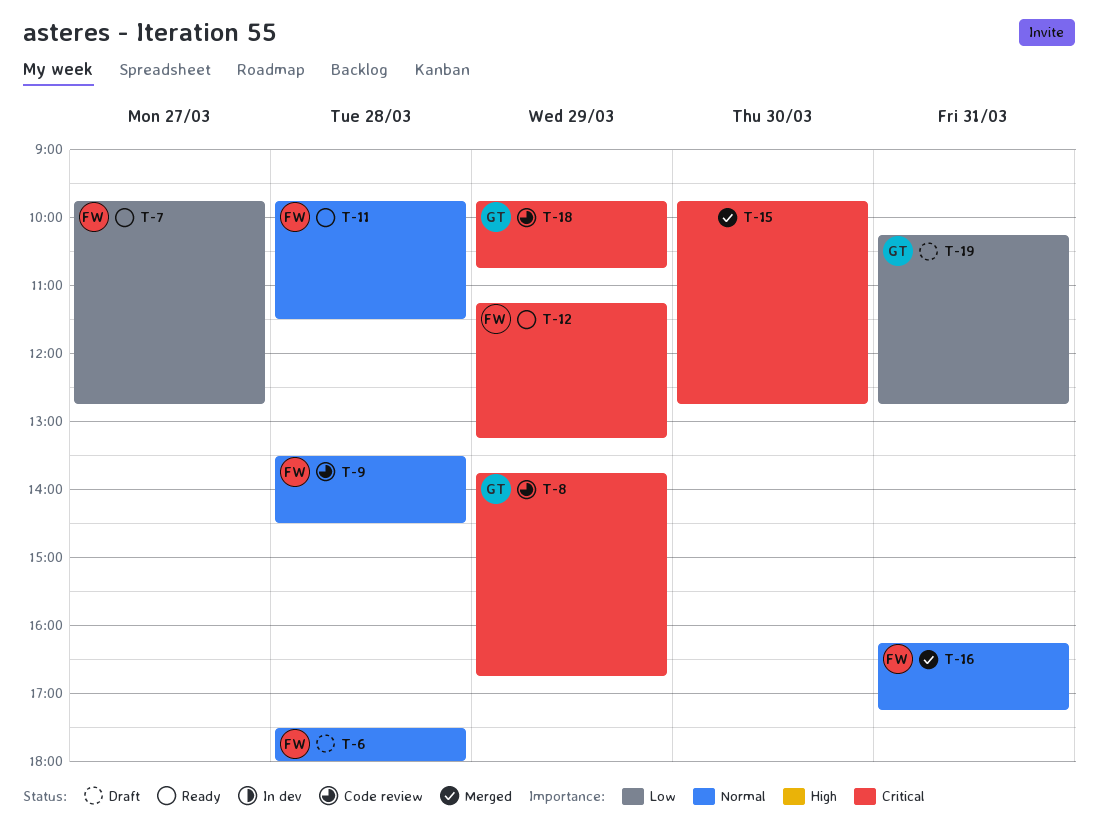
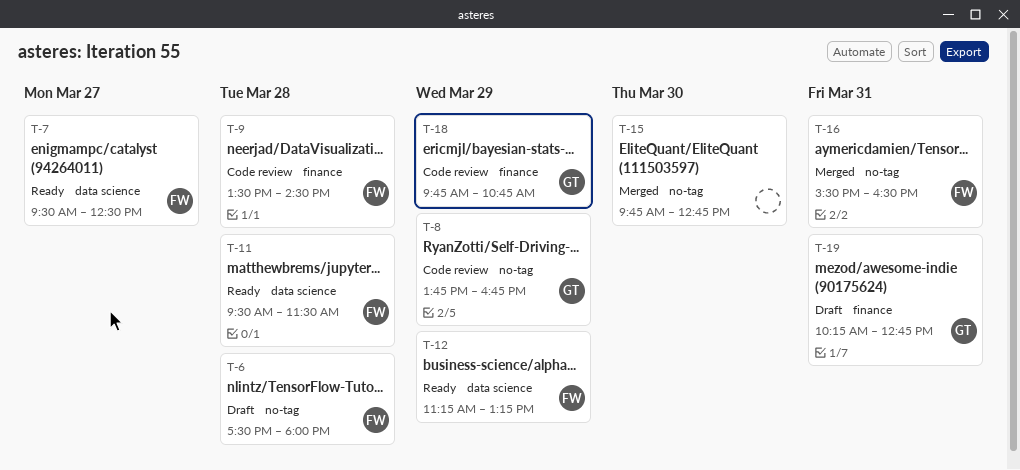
T-7, begins: 09:45 -> 09:30
T-7, ends: 12:45 -> 12:30
T-11, begins: 09:45 -> 09:30
T-16, begins: 16:15 -> 15:30
T-16, ends: 17:15 -> 16:30

